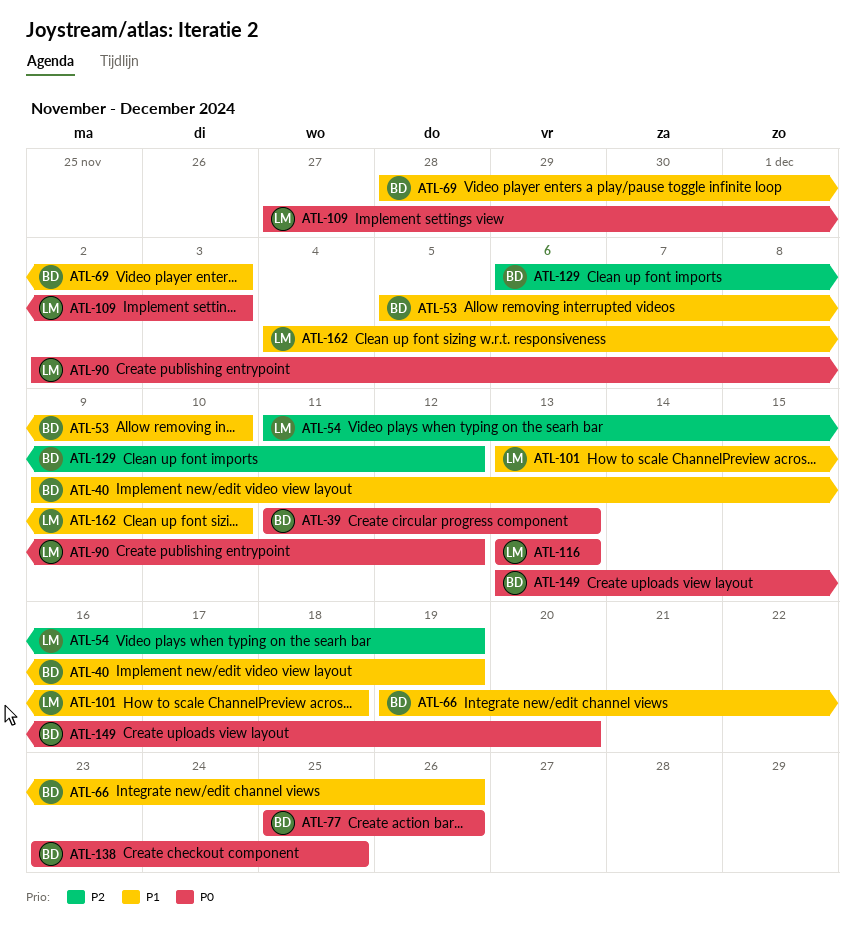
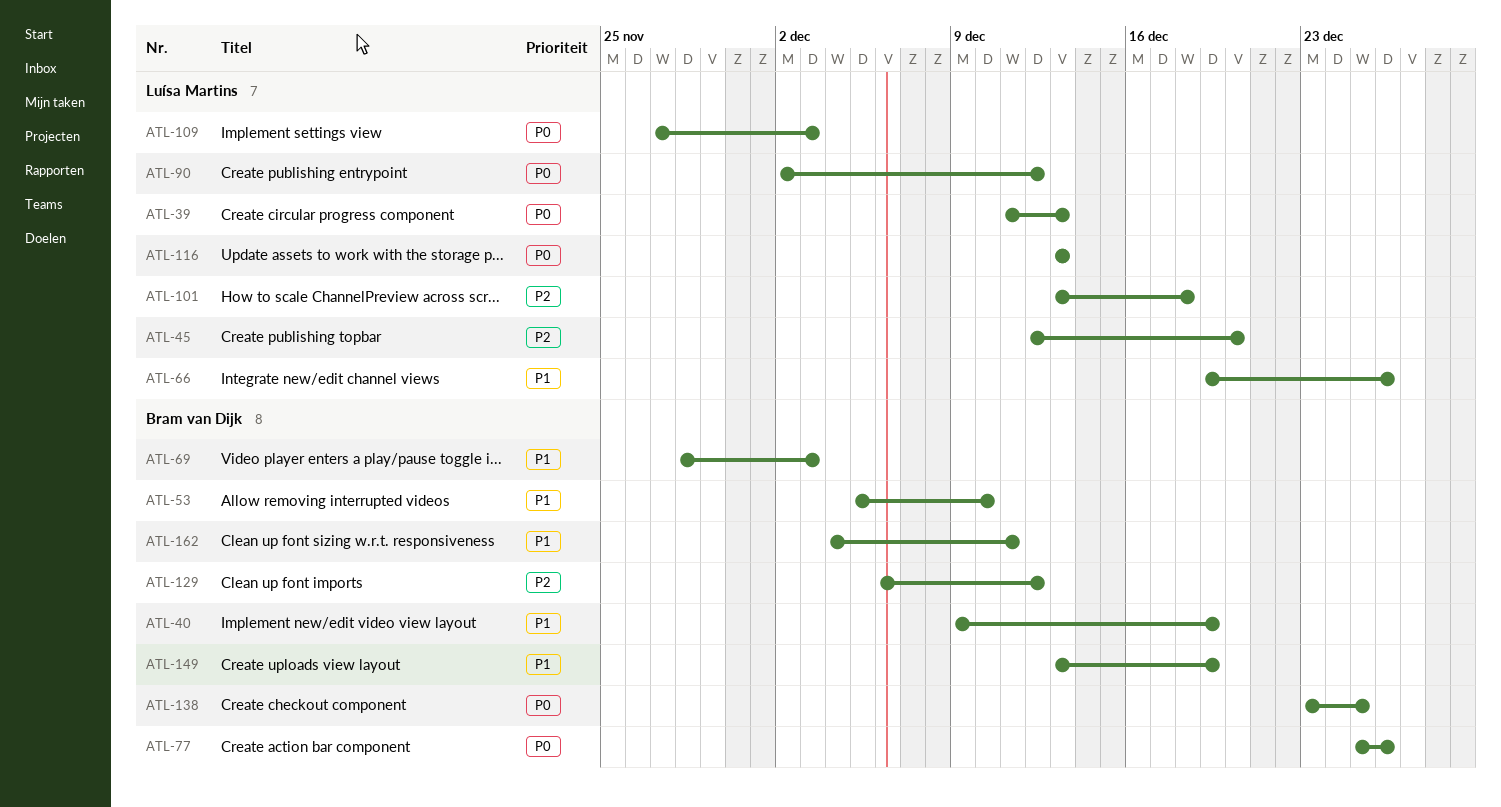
ATL-39, owner: Bram van Dijk -> Luísa Martins
ATL-45: none -> present
ATL-54: present -> none
ATL-66, owner: Bram van Dijk -> Luísa Martins
ATL-101, priority: P1 -> P2
ATL-149, priority: P0 -> P1
ATL-149, due: Dec 20 -> Dec 19
ATL-162, owner: Luísa Martins -> Bram van Dijk
ATL-162, due: Dec 10 -> Dec 11

